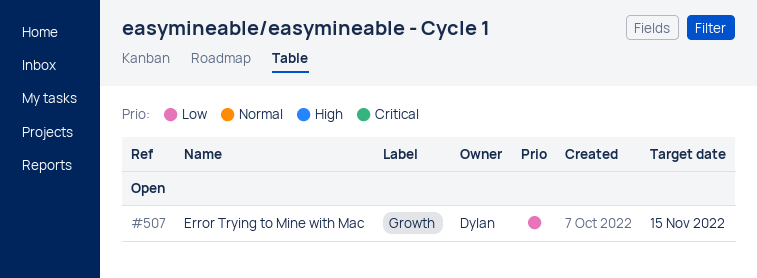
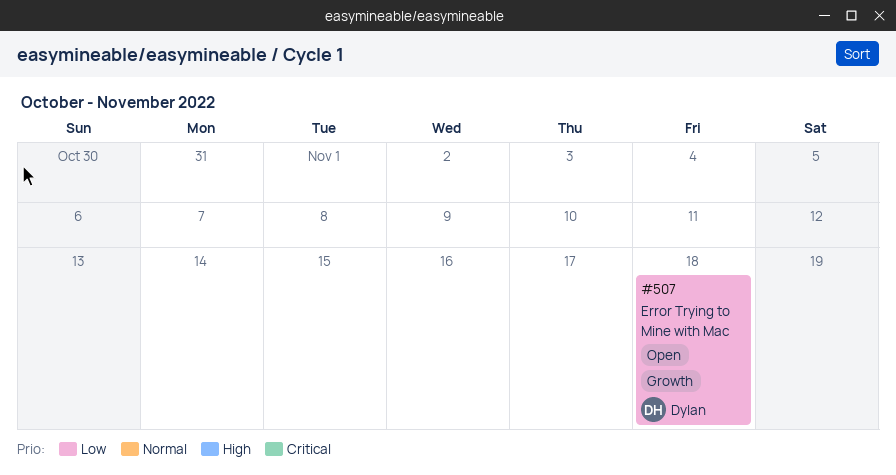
#507, due: Nov 15 -> Nov 18

